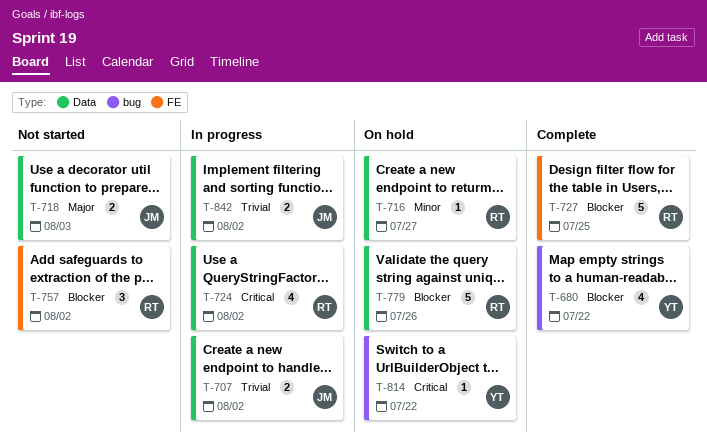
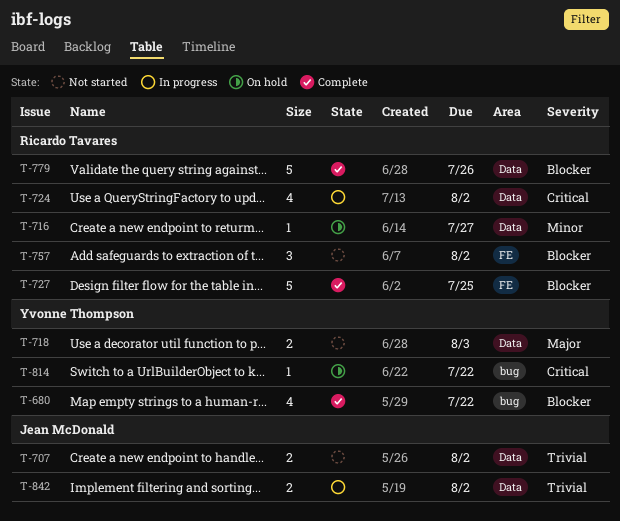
T-707, status: In progress -> Not started
T-718, owner: Jean McDonald -> Yvonne Thompson
T-779, status: On hold -> Complete

